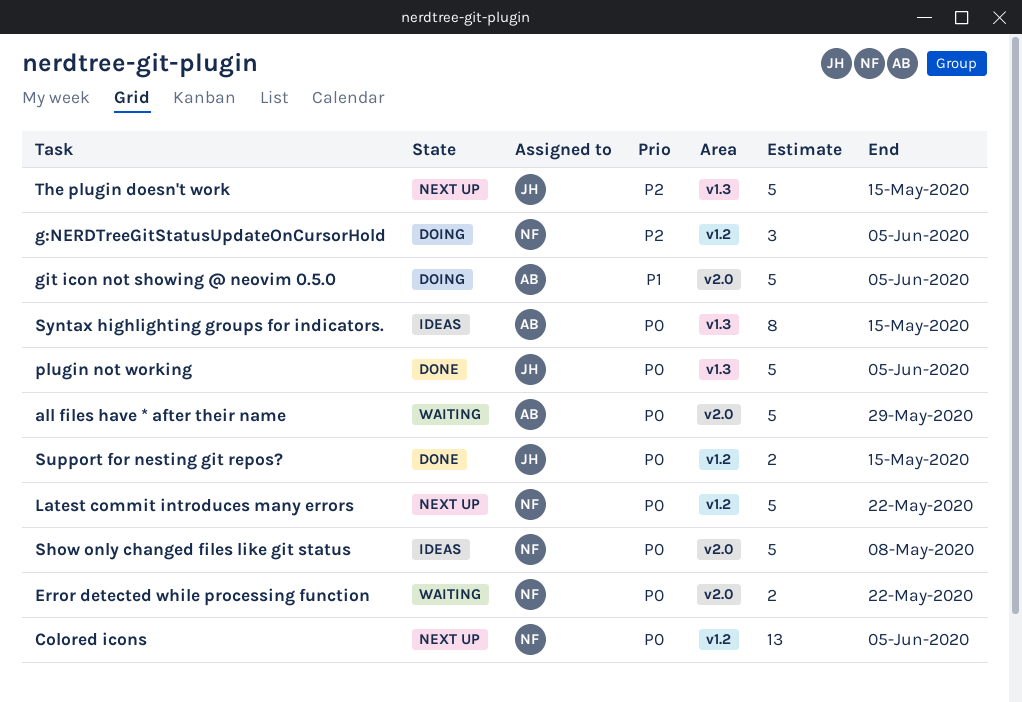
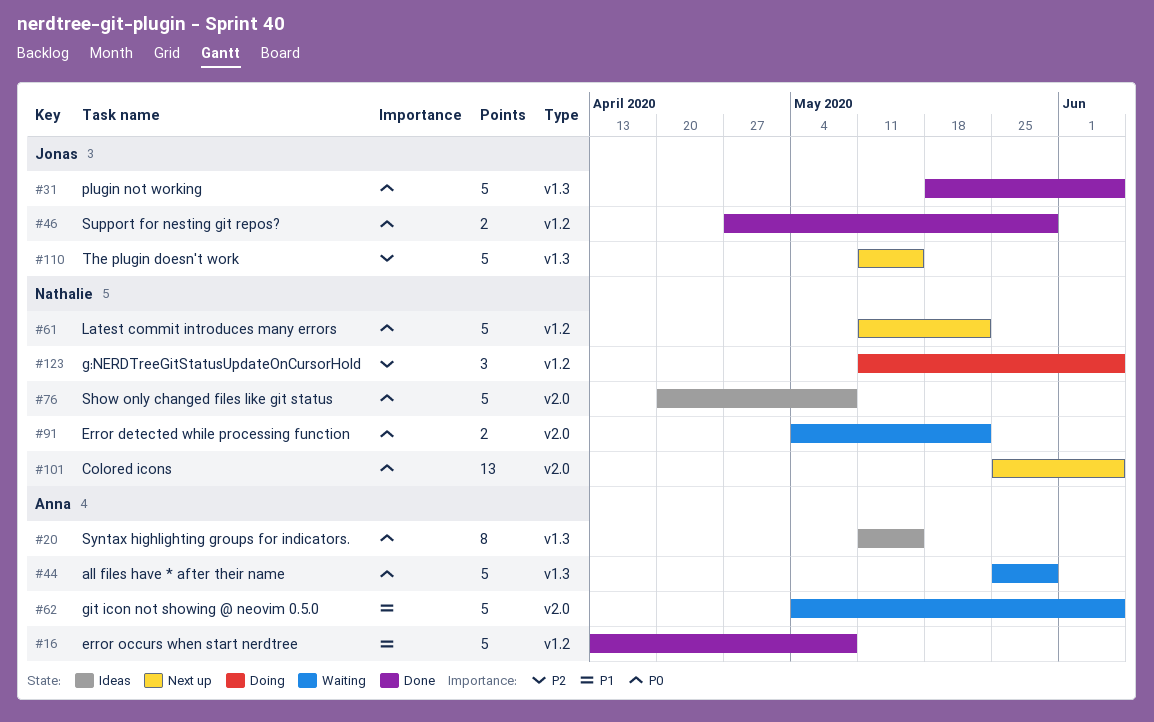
all files have * after their name, label: v2.0 -> v1.3
Colored icons, label: v1.2 -> v2.0
error occurs when start nerdtree: none -> present
git icon not showing @ neovim 0.5.0, status: Doing -> Waiting
Support for nesting git repos?, due: May 15 -> May 29

